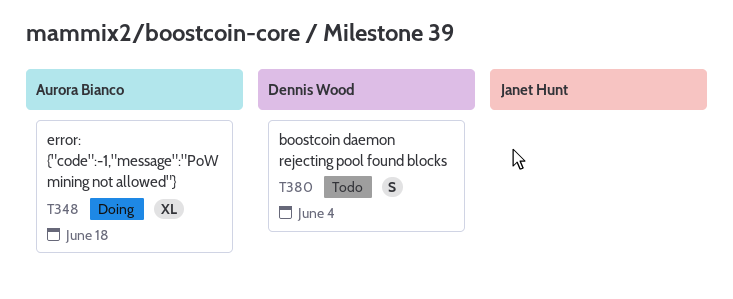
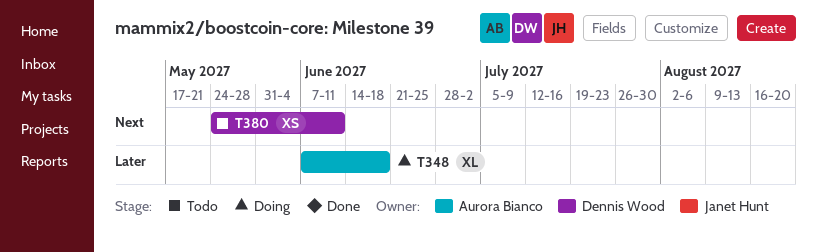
T380, estimate: S -> XS
T380, due: Jun 4 -> Jun 11

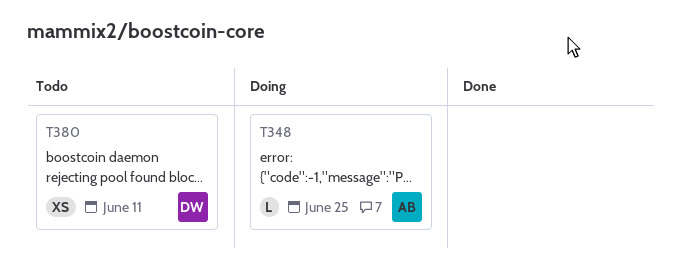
T348, estimate: XL -> L
T348, due: Jun 18 -> Jun 25

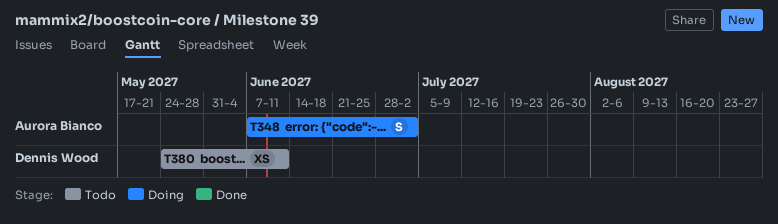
T348, estimate: L -> S
T348, due: Jun 25 -> Jul 2

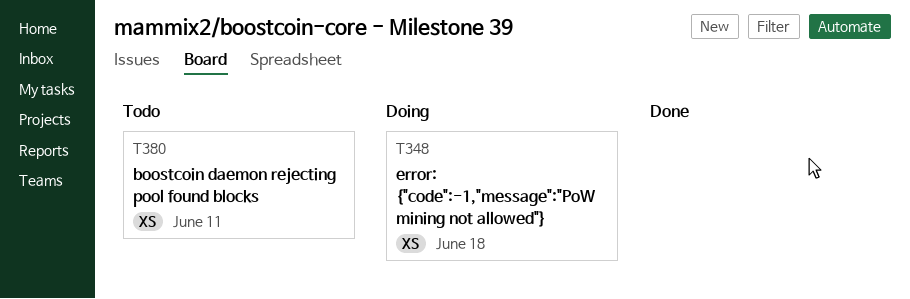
T348, estimate: S -> XS
T348, due: Jul 2 -> Jun 18

